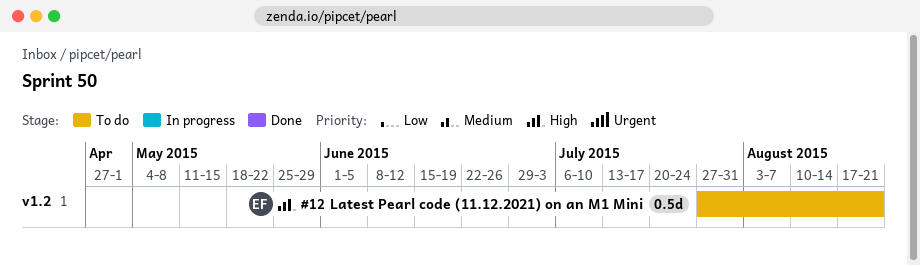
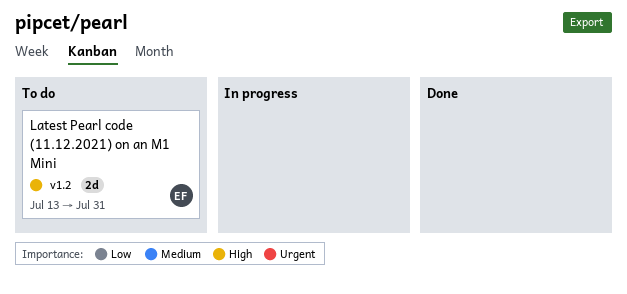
Latest Pearl code (11.12.2021) on an M1 Mini, estimate: 0.5d -> 2d
Latest Pearl code (11.12.2021) on an M1 Mini, start: Jul 27 -> Jul 13
Latest Pearl code (11.12.2021) on an M1 Mini, due: Aug 21 -> Jul 31

